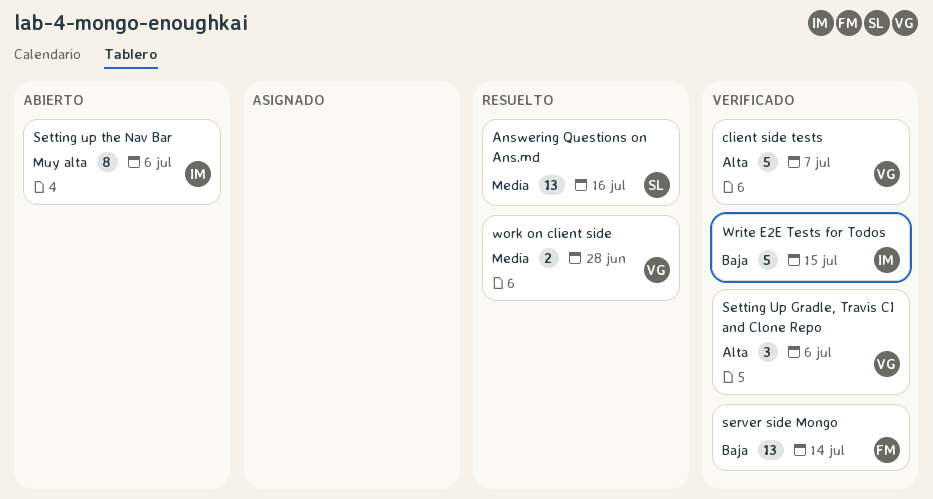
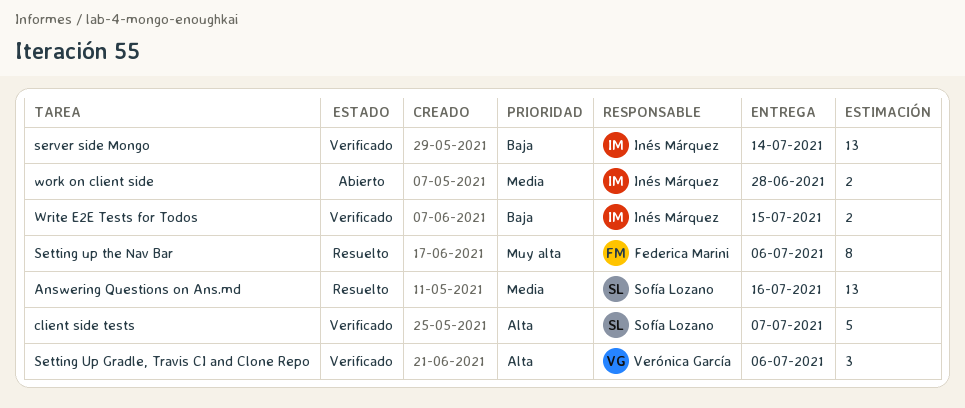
client side tests, owner: Verónica García -> Sofía Lozano
server side Mongo, owner: Federica Marini -> Inés Márquez
Setting up the Nav Bar, status: Abierto -> Resuelto
Setting up the Nav Bar, owner: Inés Márquez -> Federica Marini
work on client side, status: Resuelto -> Abierto
work on client side, owner: Verónica García -> Inés Márquez
Write E2E Tests for Todos, estimate: 5 -> 2

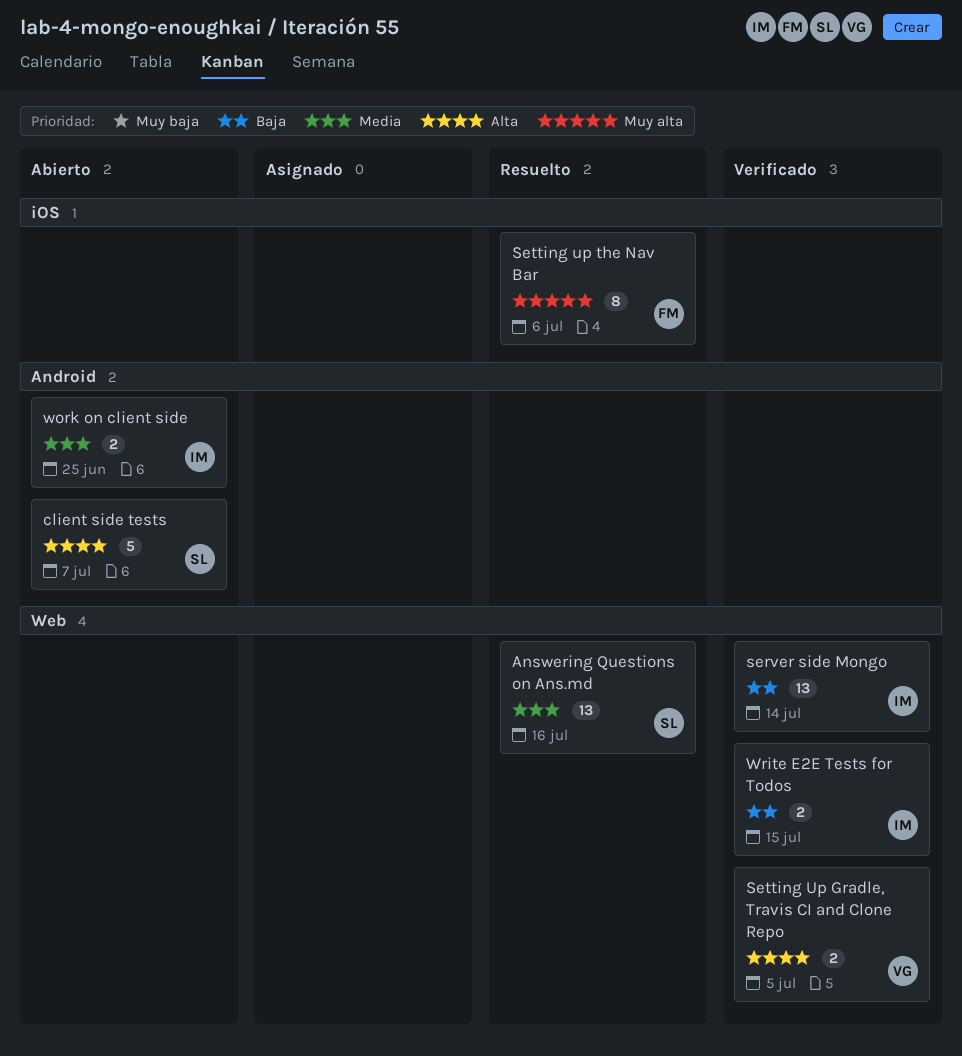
client side tests, status: Verificado -> Abierto
Setting Up Gradle, Travis CI and Clone Repo, estimate: 3 -> 2
Setting Up Gradle, Travis CI and Clone Repo, due: Jul 6 -> Jul 5
work on client side, due: Jun 28 -> Jun 25

